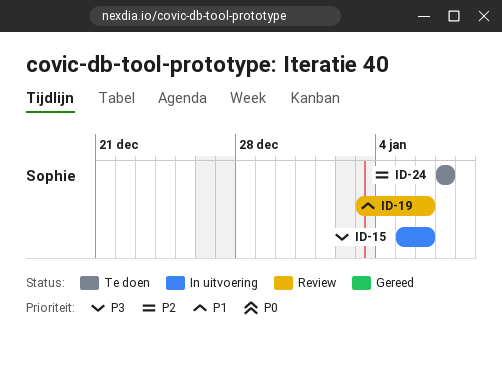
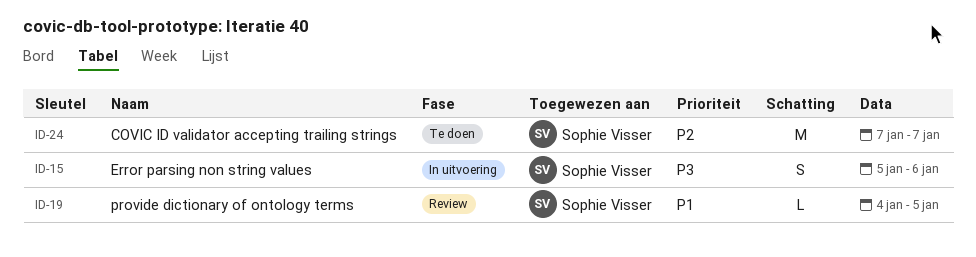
ID-19, start: Jan 3 -> Jan 4
ID-19, due: Jan 6 -> Jan 5

